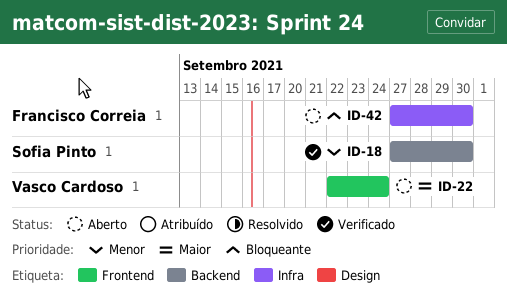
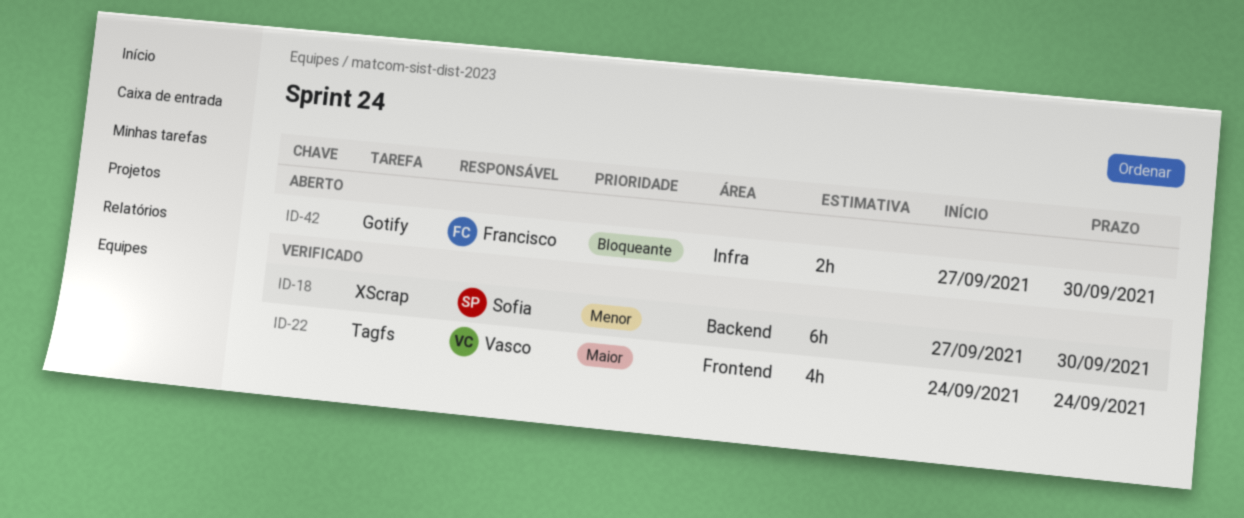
ID-22, status: Aberto -> Verificado
ID-22, start: Sep 22 -> Sep 24

